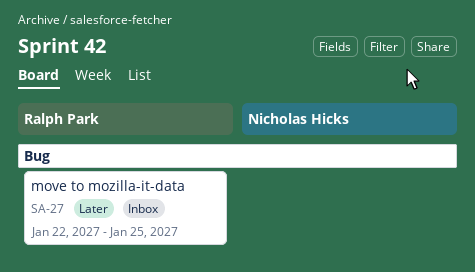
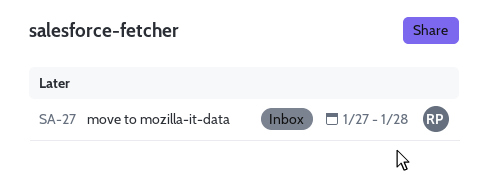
SA-27, start: Jan 22 -> Jan 27
SA-27, due: Jan 25 -> Jan 28

